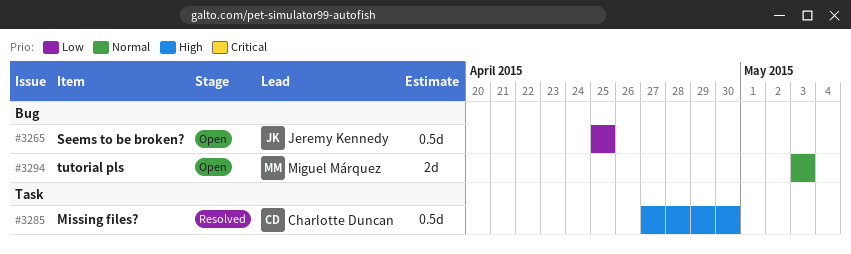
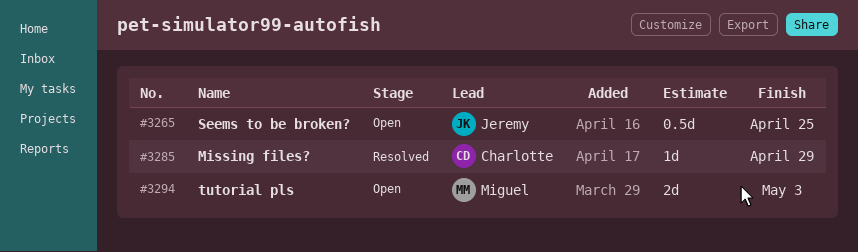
#3285, estimate: 0.5d -> 1d
#3285, due: Apr 30 -> Apr 29

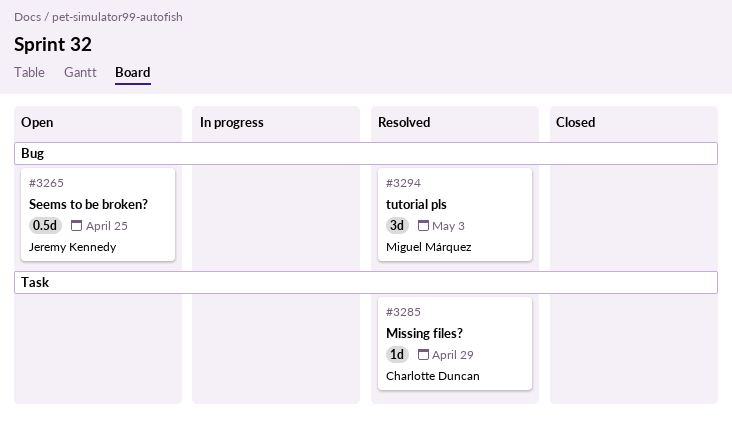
#3294, status: Open -> Resolved
#3294, estimate: 2d -> 3d

